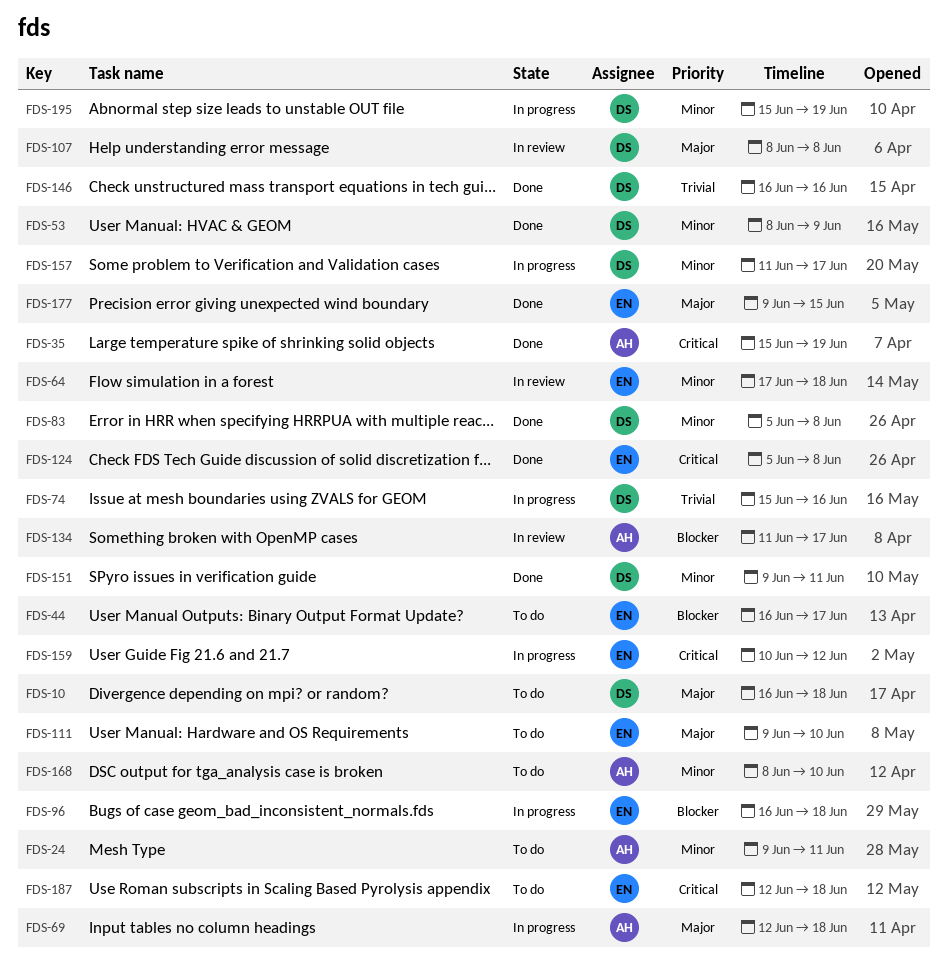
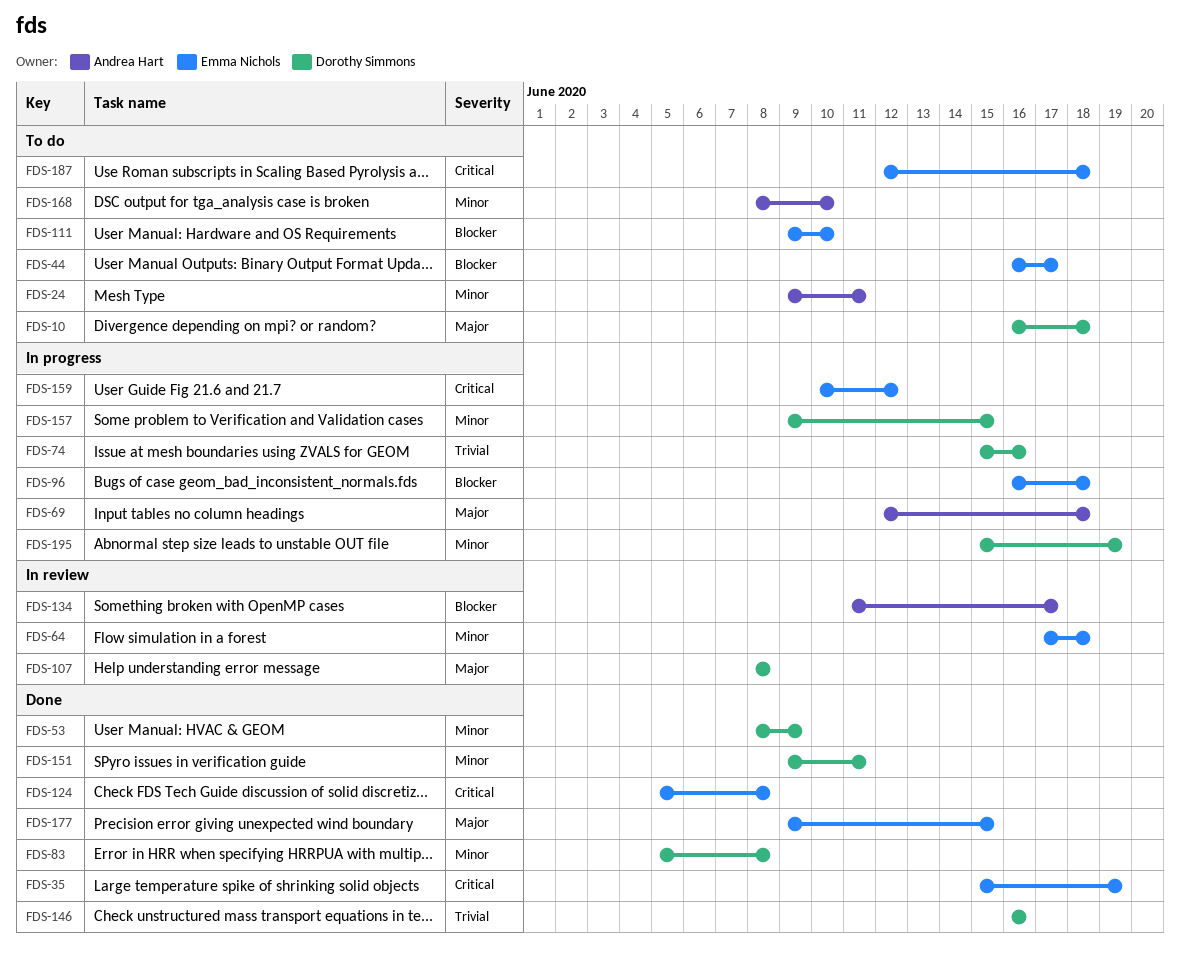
FDS-35, owner: Andrea Hart -> Emma Nichols
FDS-111, priority: Major -> Blocker
FDS-157, start: Jun 11 -> Jun 9
FDS-157, due: Jun 17 -> Jun 15

